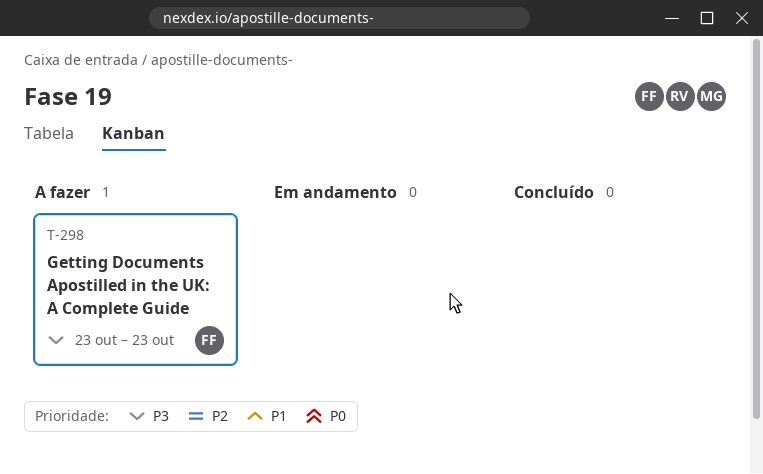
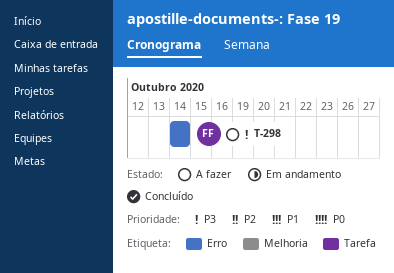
T-298, start: Oct 23 -> Oct 14
T-298, due: Oct 23 -> Oct 14

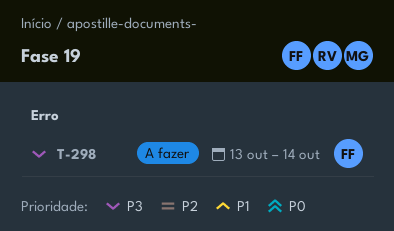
T-298, start: Oct 14 -> Oct 13

